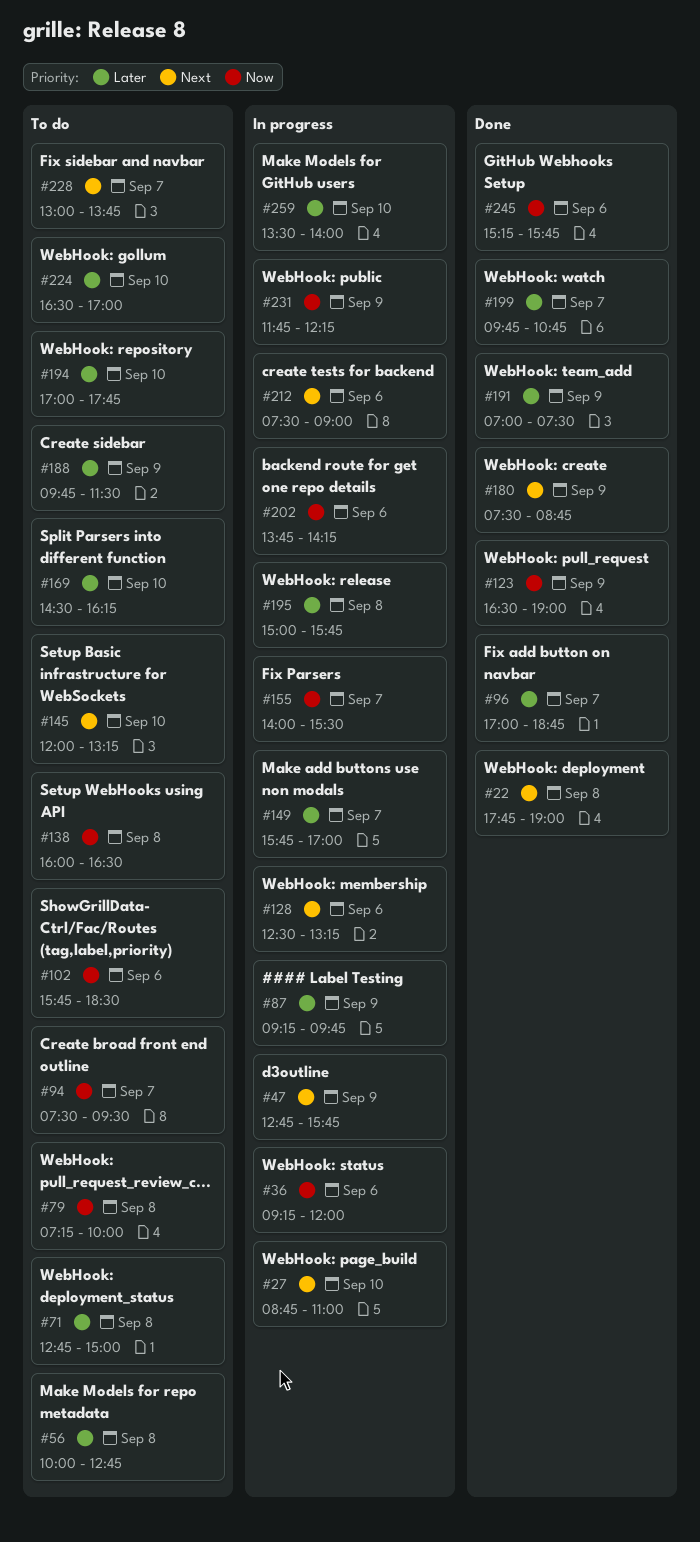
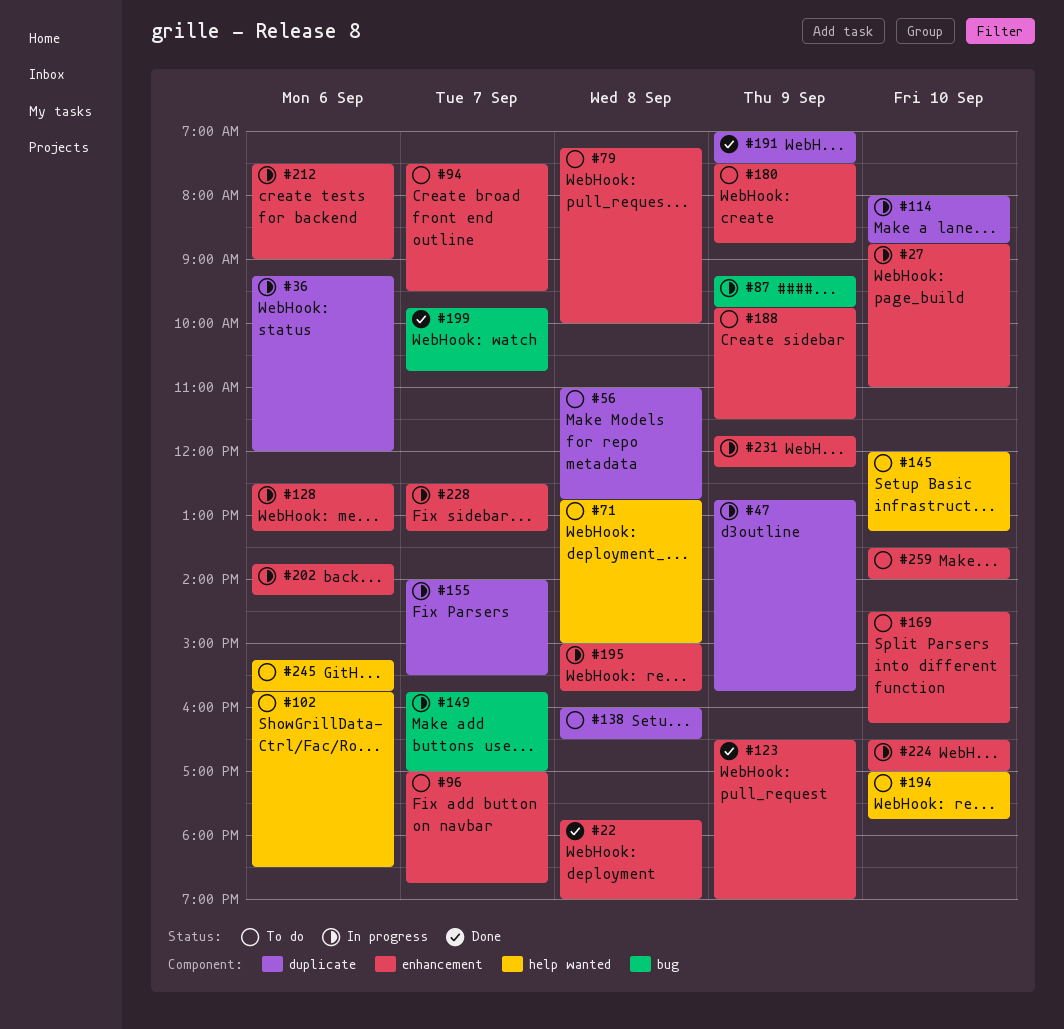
#56, begins: 10:00 -> 11:00
#96, status: Done -> To do
#114: none -> present
#180, status: Done -> To do
#224, status: To do -> In progress
#228, status: To do -> In progress
#228, begins: 13:00 -> 12:30
#228, ends: 13:45 -> 13:15
#245, status: Done -> To do
#259, status: In progress -> To do

